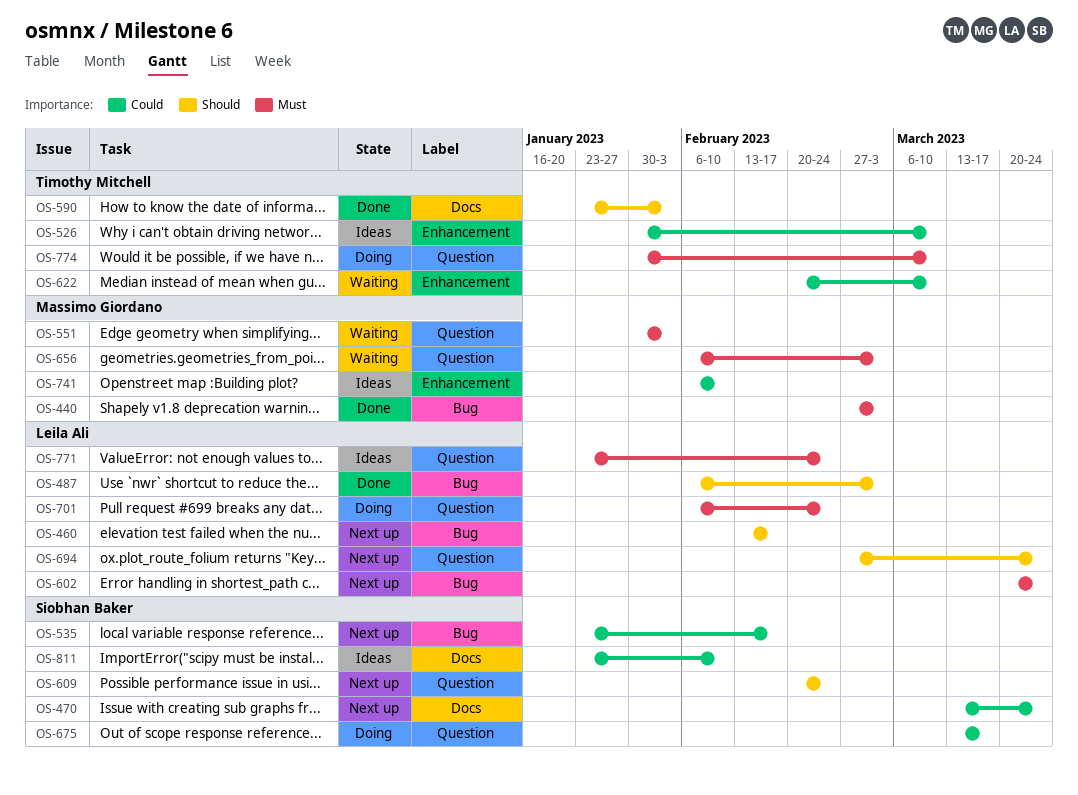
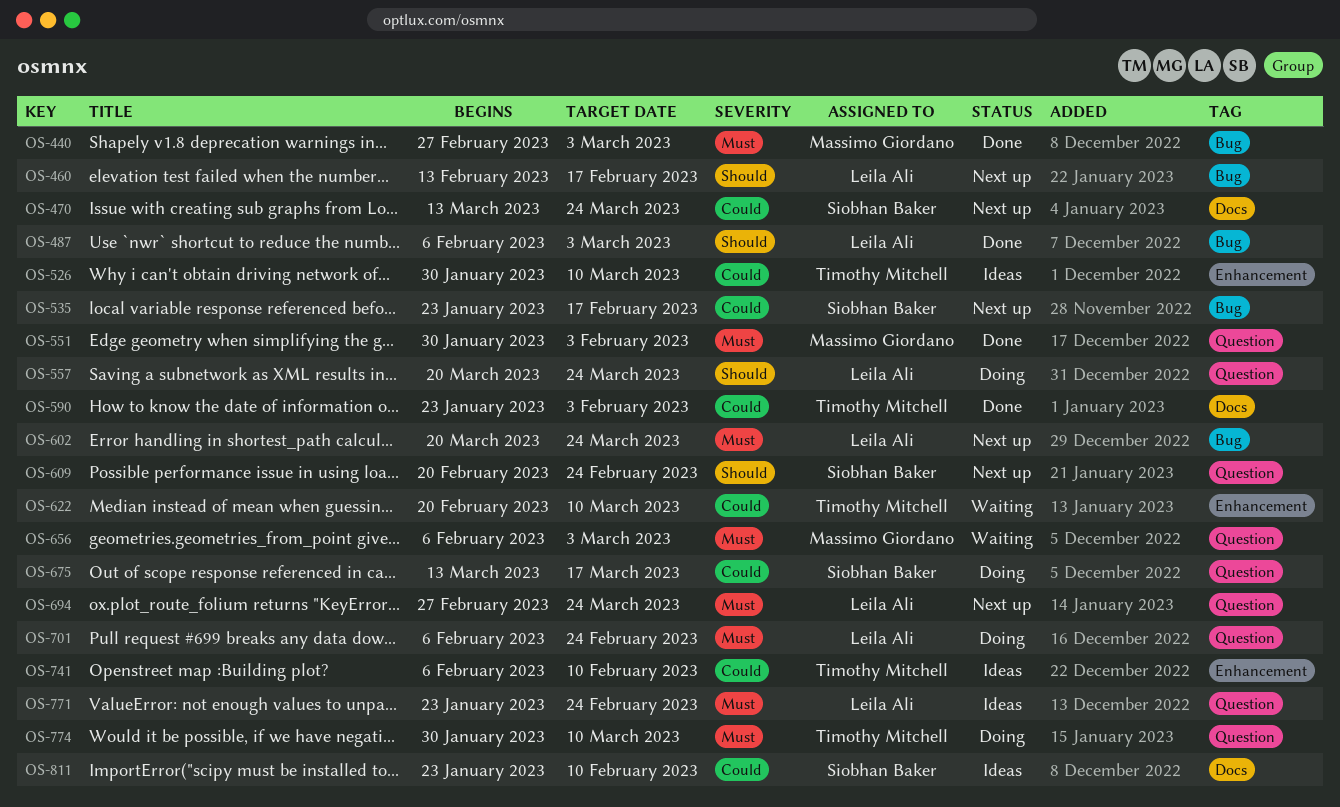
OS-551, status: Waiting -> Done
OS-557: none -> present
OS-590, priority: Should -> Could
OS-694, priority: Should -> Must
OS-741, owner: Massimo Giordano -> Timothy Mitchell

